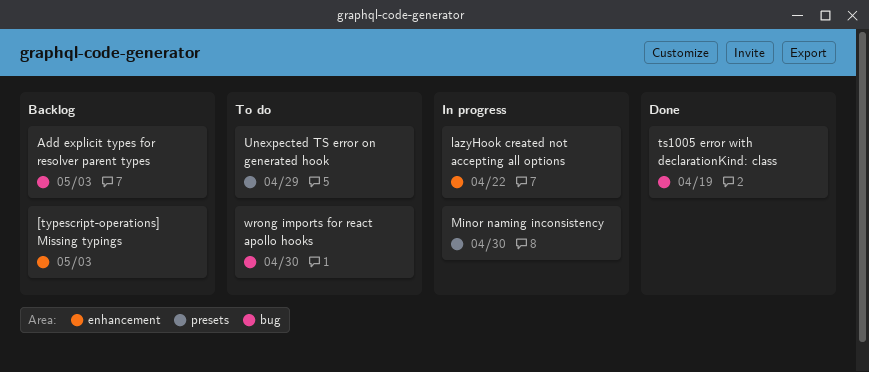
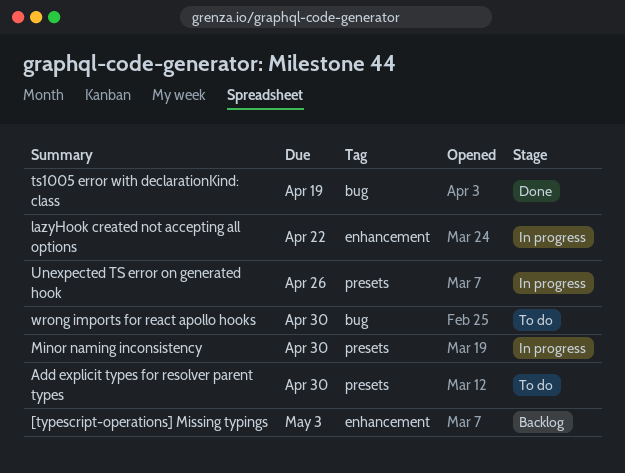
Add explicit types for resolver parent types, status: Backlog -> To do
Add explicit types for resolver parent types, label: bug -> presets
Add explicit types for resolver parent types, due: May 3 -> Apr 30
Unexpected TS error on generated hook, status: To do -> In progress
Unexpected TS error on generated hook, due: Apr 29 -> Apr 26

